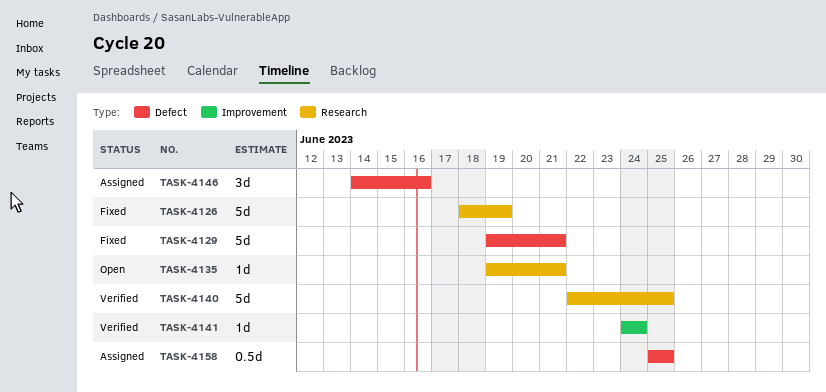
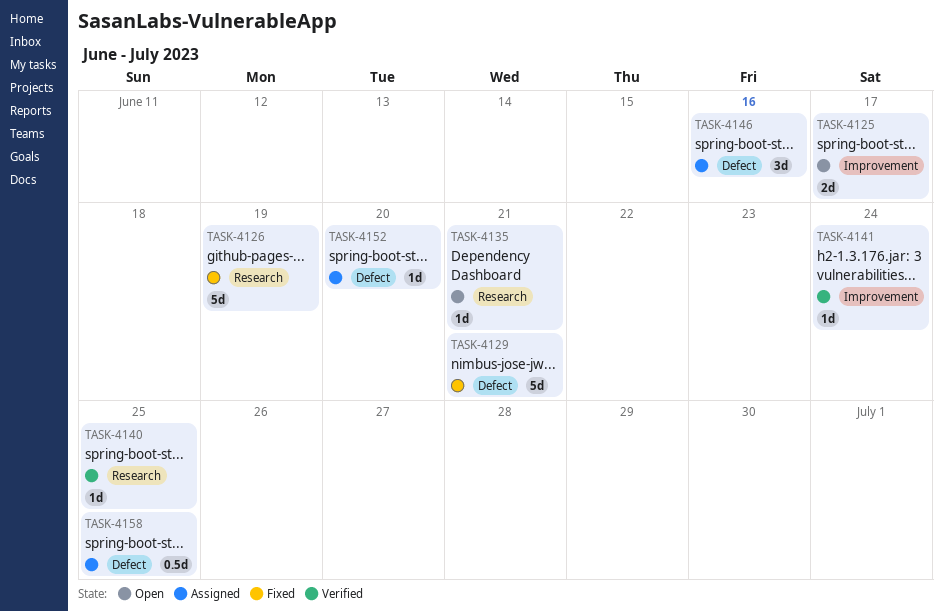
TASK-4125: none -> present
TASK-4140, estimate: 5d -> 1d
TASK-4152: none -> present

